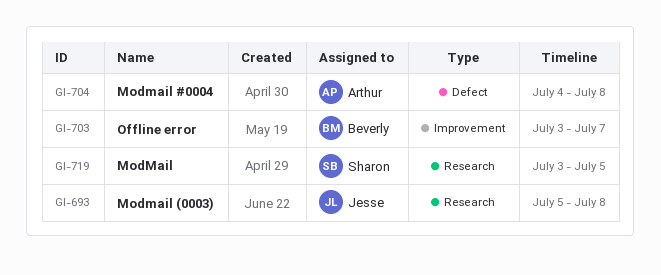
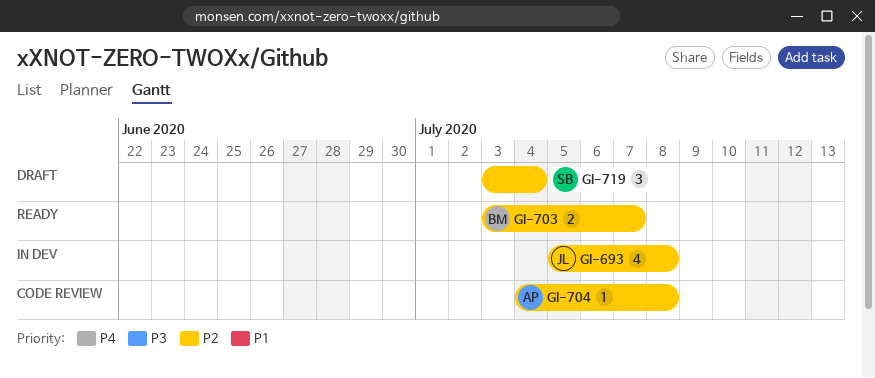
GI-719, due: Jul 5 -> Jul 4

